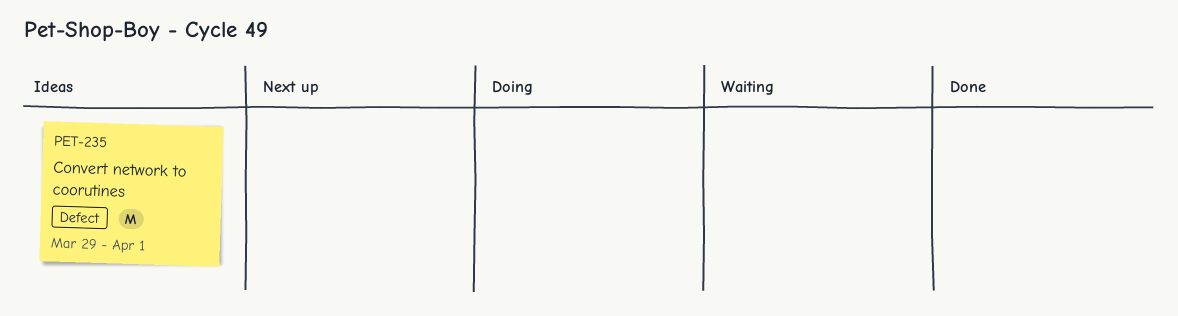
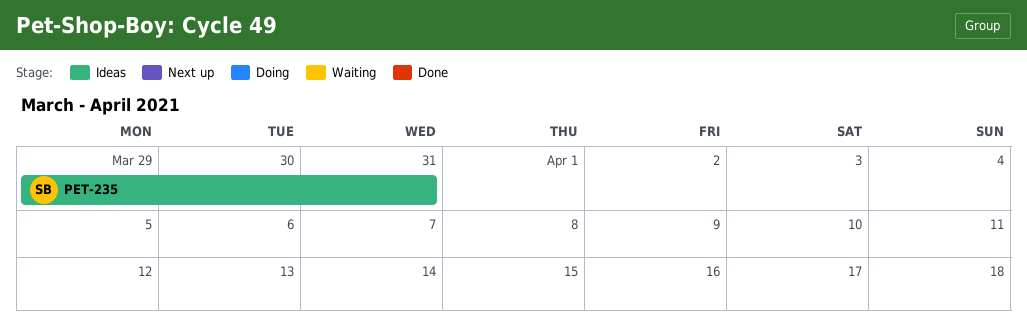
PET-235, due: Apr 1 -> Mar 31

